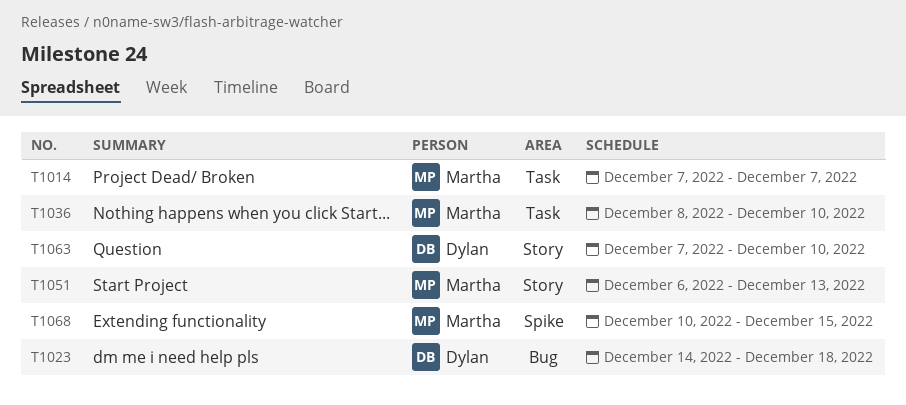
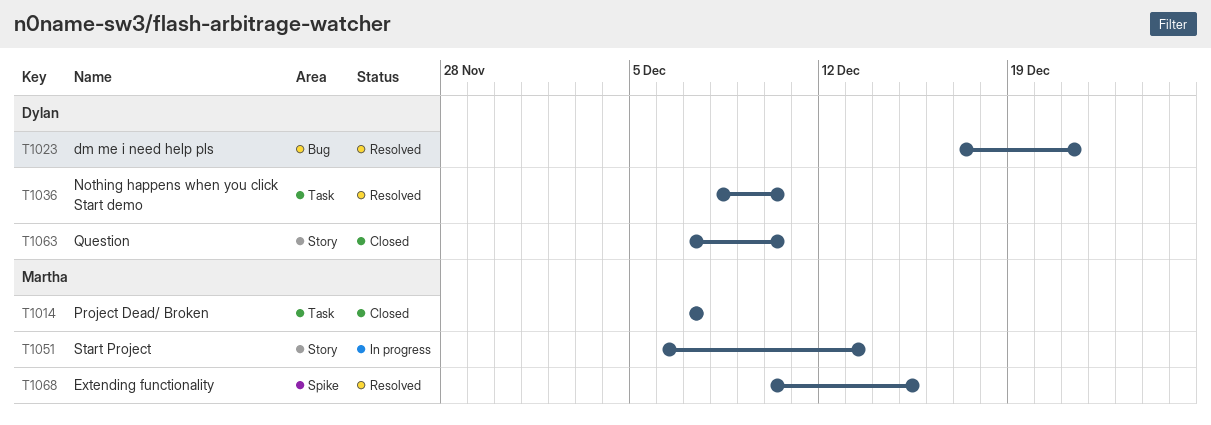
T1023, start: Dec 14 -> Dec 17
T1023, due: Dec 18 -> Dec 21
T1036, owner: Martha -> Dylan

